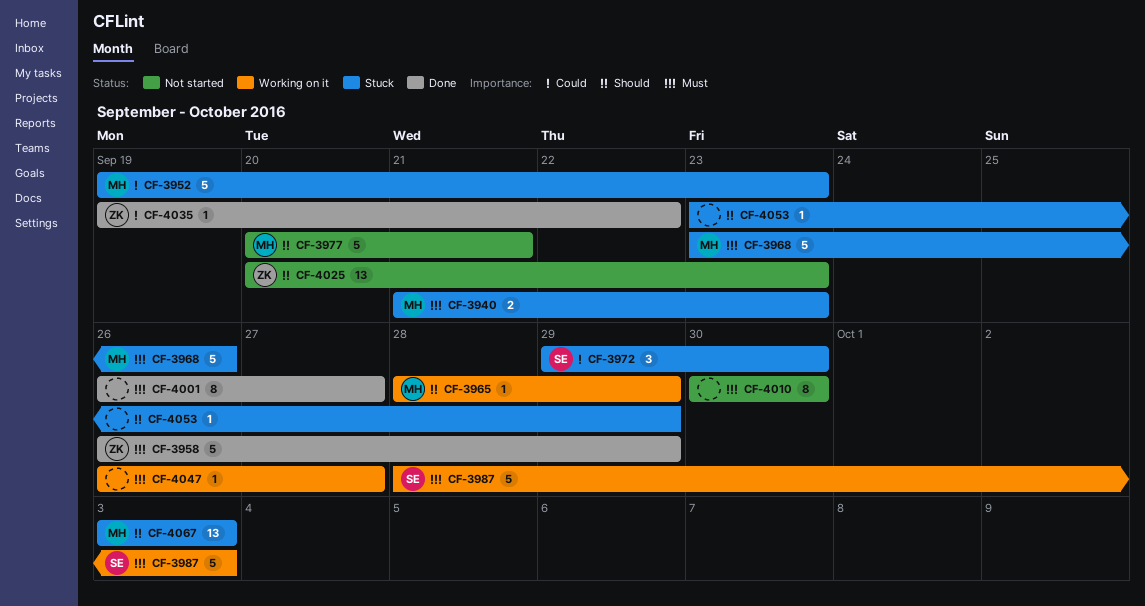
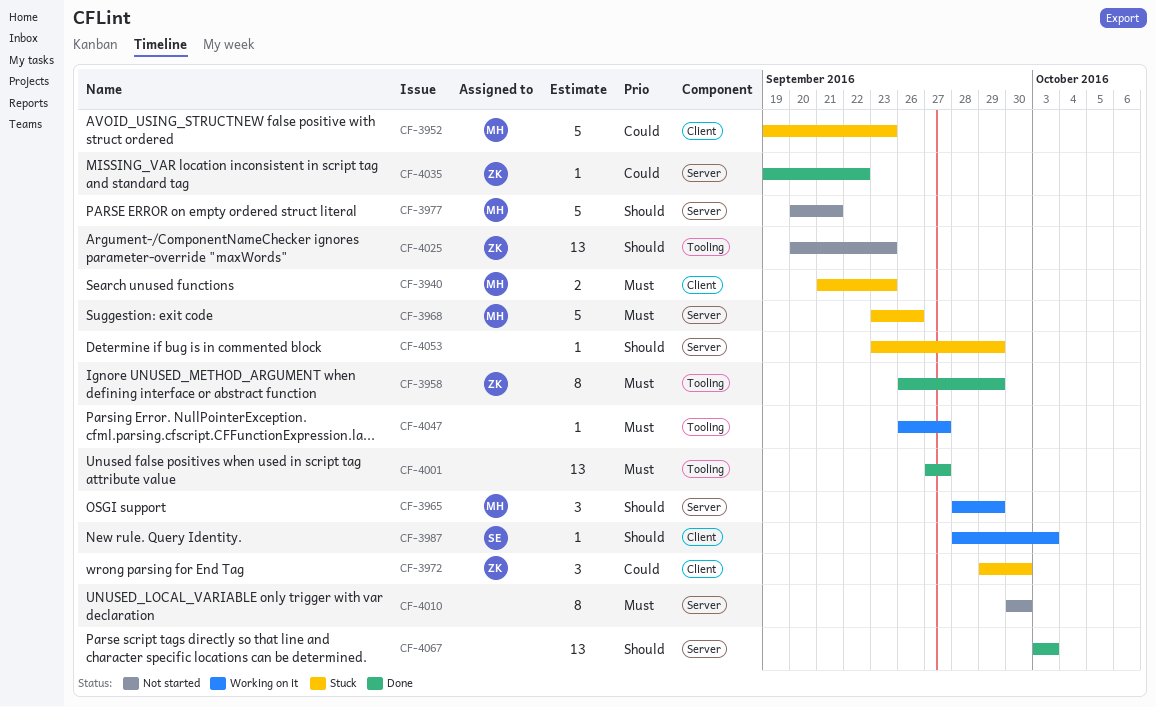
CF-3958, estimate: 5 -> 8
CF-3965, estimate: 1 -> 3
CF-3972, owner: SE -> ZK
CF-3987, priority: Must -> Should
CF-3987, estimate: 5 -> 1
CF-4001, estimate: 8 -> 13
CF-4001, start: Sep 26 -> Sep 27
CF-4067, status: Stuck -> Done
CF-4067, owner: MH -> none

